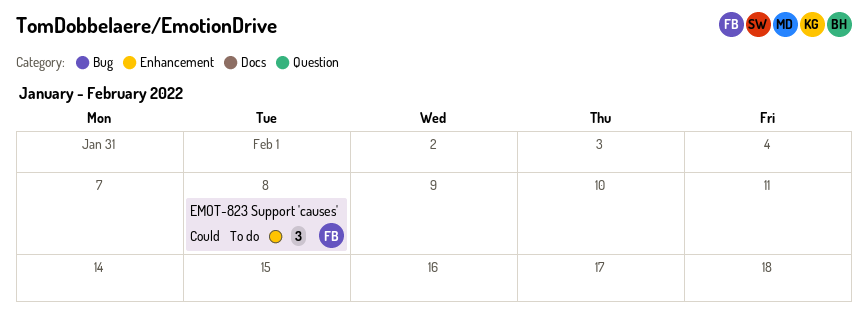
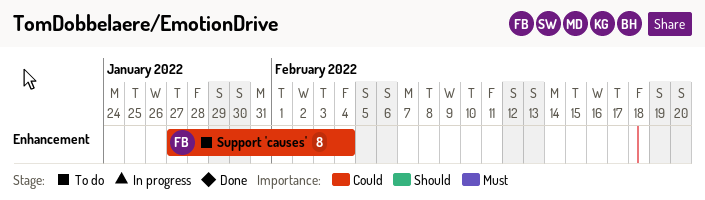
Support 'causes', estimate: 3 -> 8
Support 'causes', due: Feb 8 -> Feb 4

